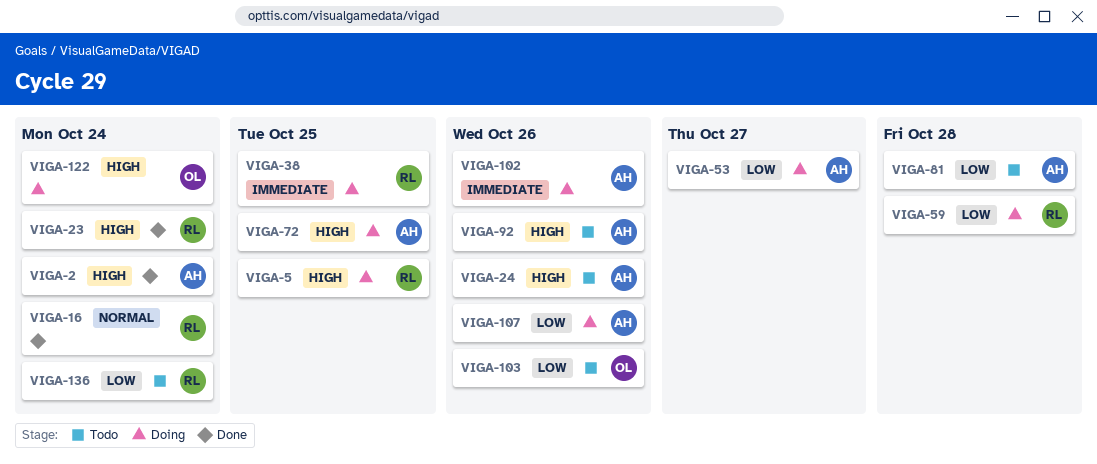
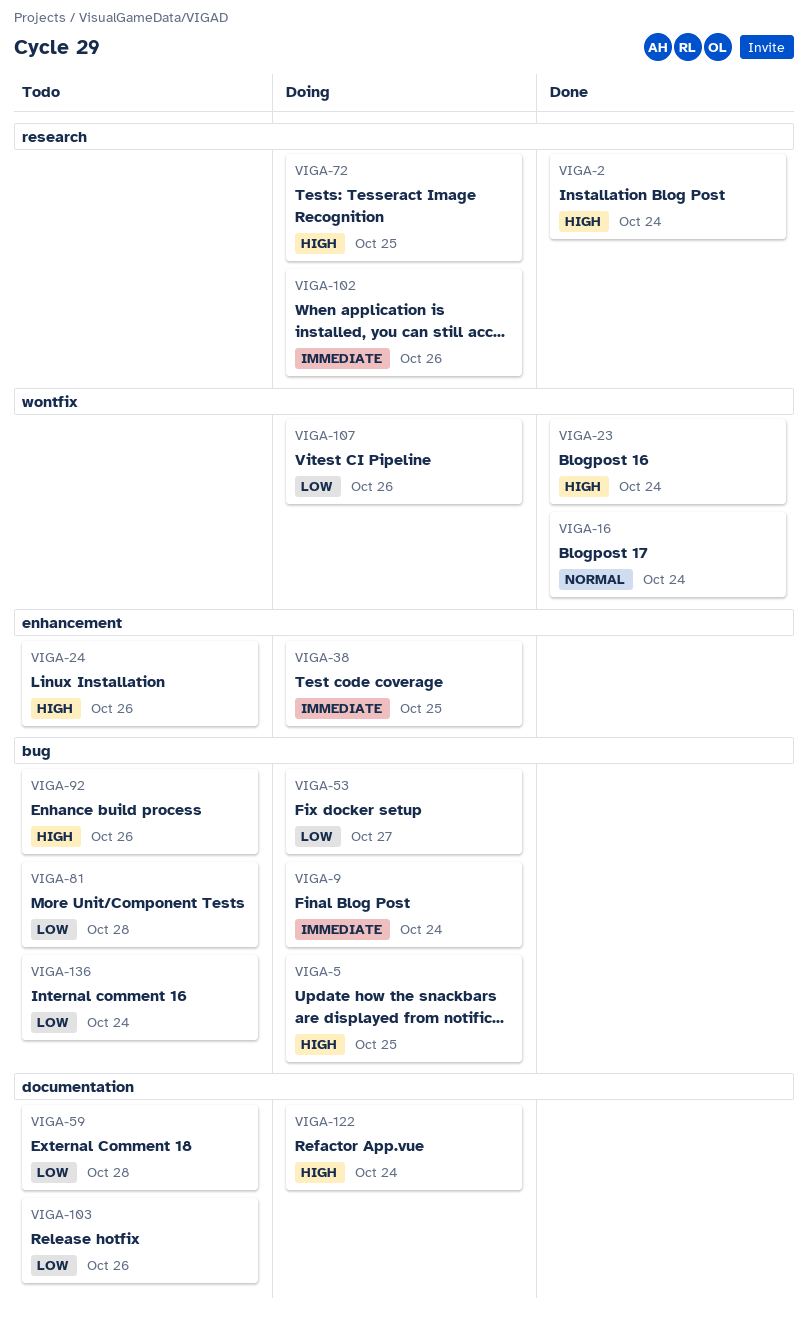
VIGA-9: none -> present
VIGA-59, status: Doing -> Todo

